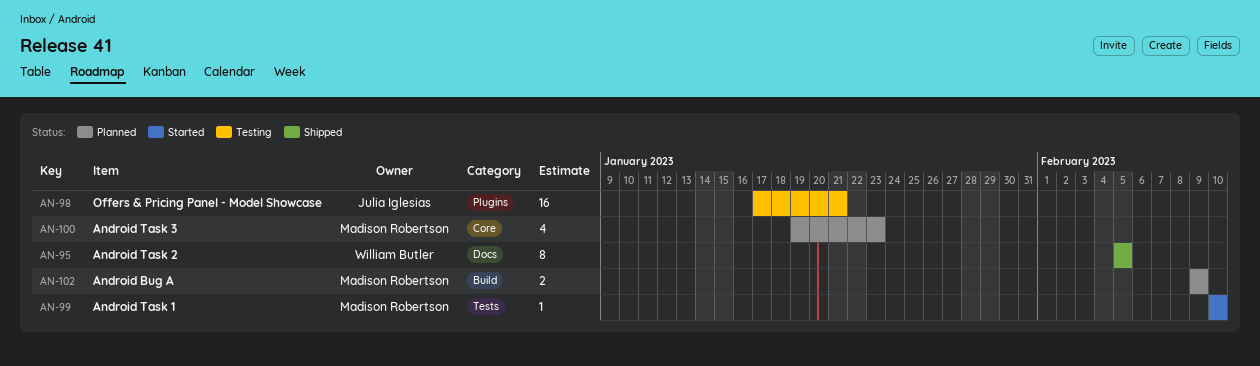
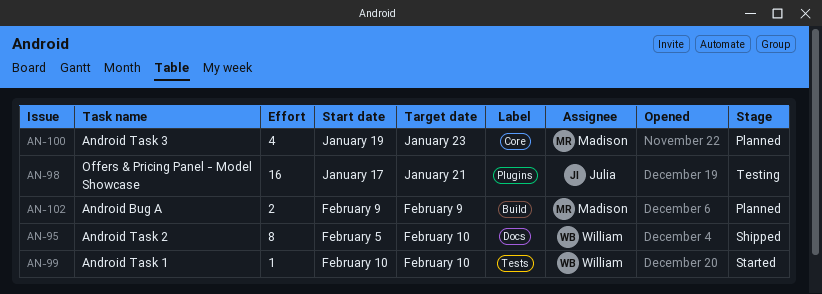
AN-95, due: Feb 5 -> Feb 10
AN-99, owner: Madison Robertson -> William Butler

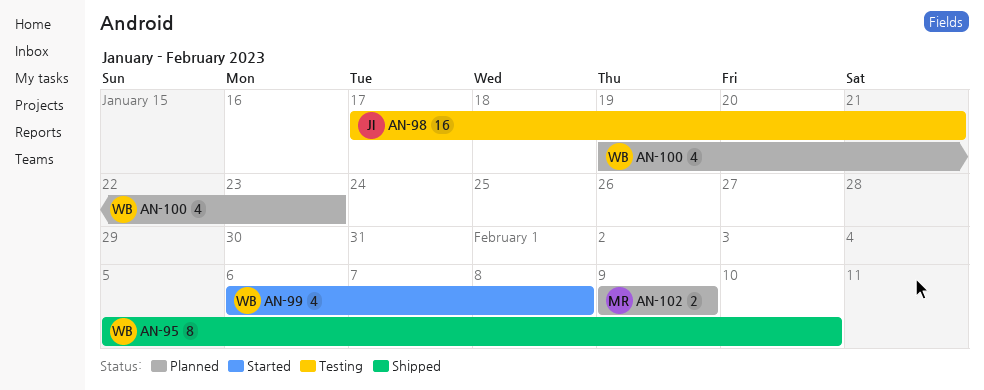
AN-99, estimate: 1 -> 4
AN-99, start: Feb 10 -> Feb 6
AN-99, due: Feb 10 -> Feb 8
AN-100, owner: Madison -> William

